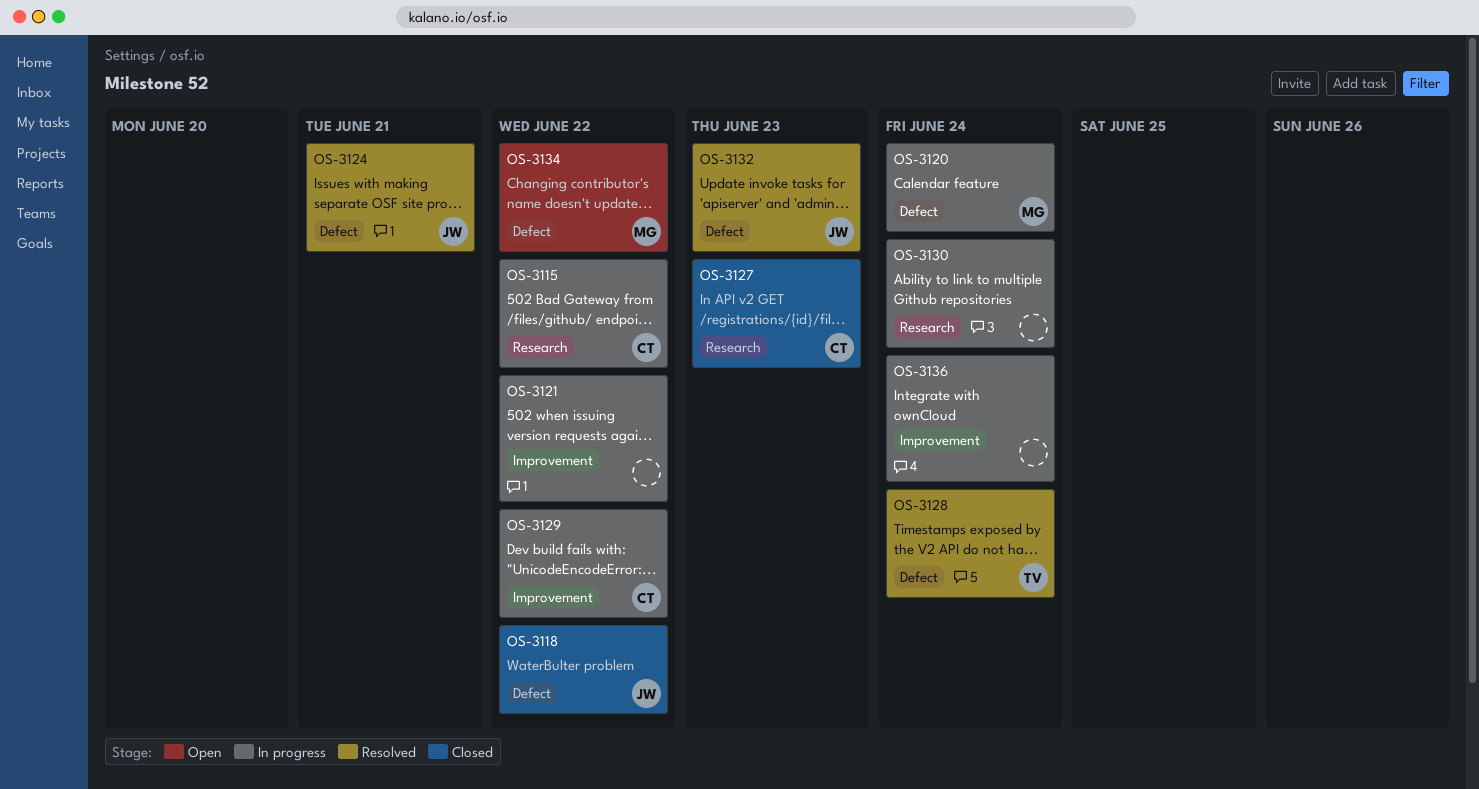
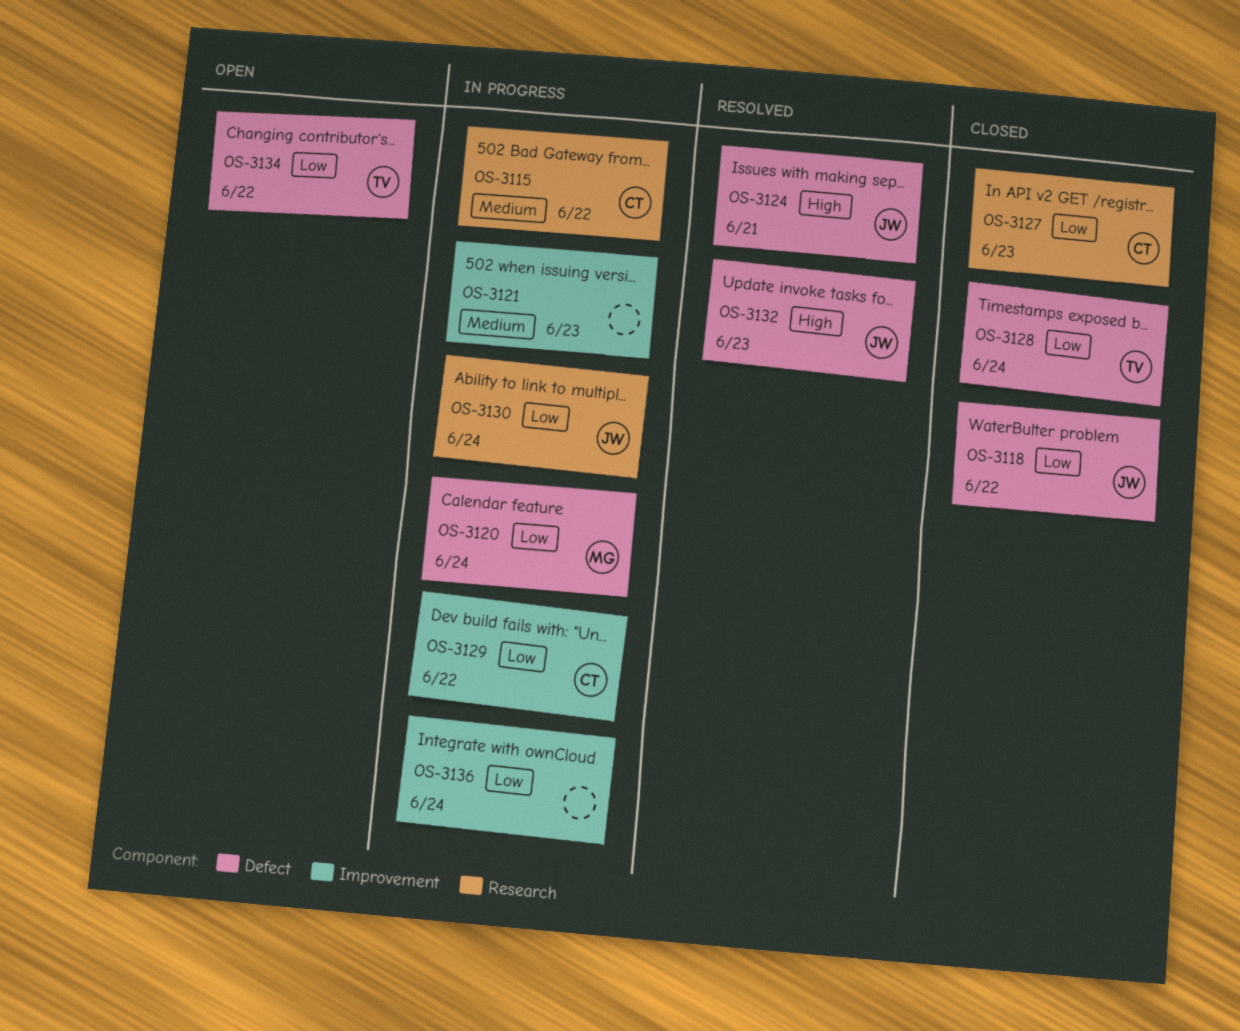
OS-3121, due: Jun 22 -> Jun 23
OS-3128, status: Resolved -> Closed
OS-3130, owner: none -> JW
OS-3134, owner: MG -> TV

